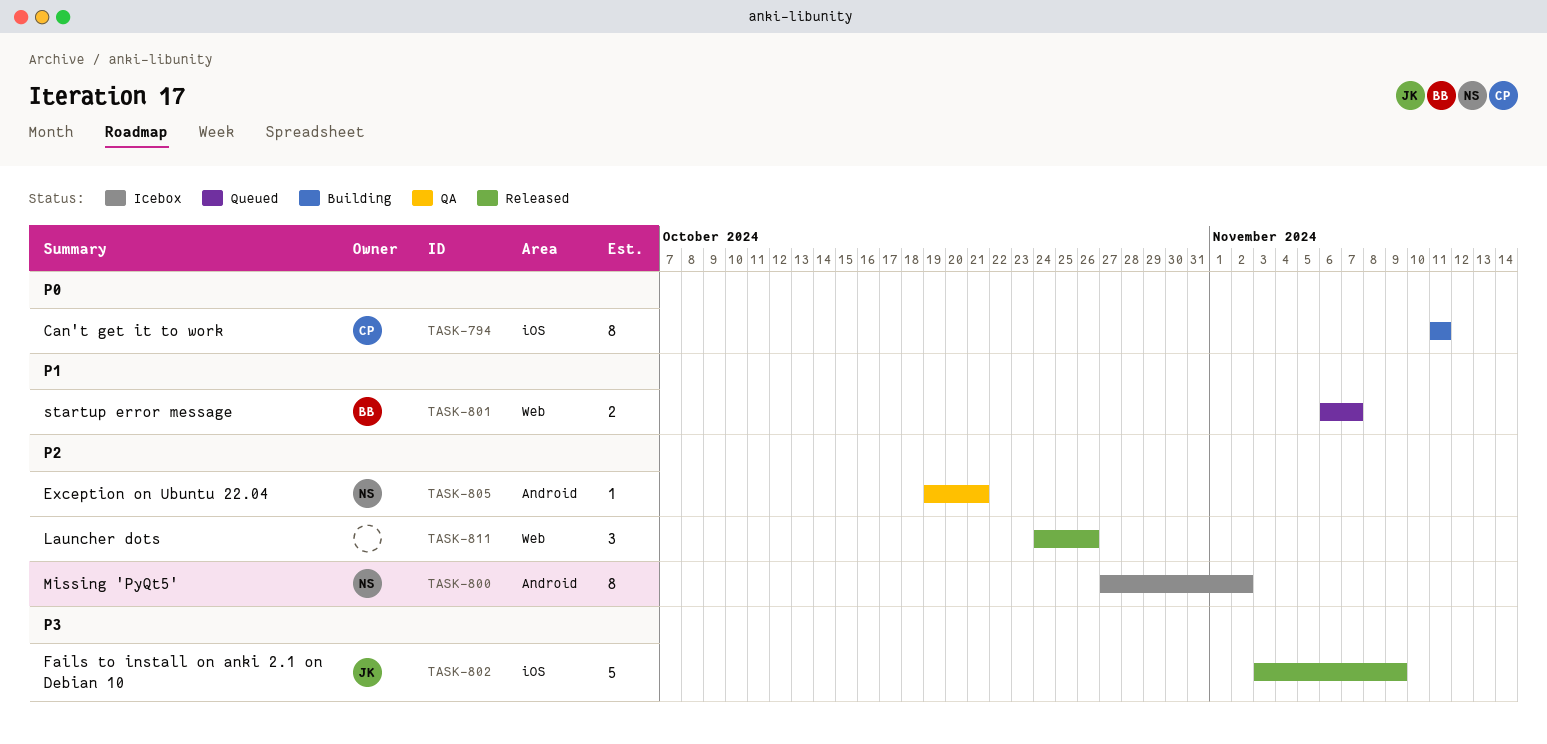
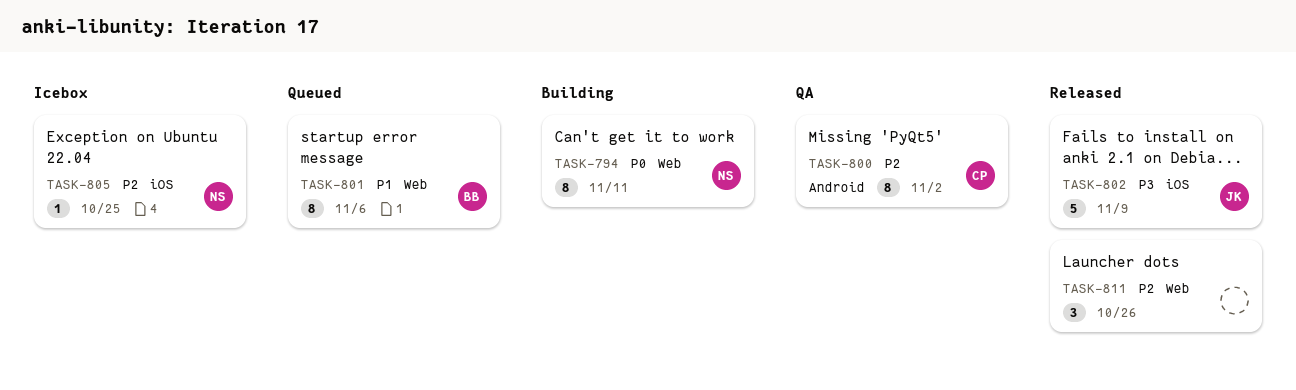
TASK-794, owner: CP -> NS
TASK-794, label: iOS -> Web
TASK-800, status: Icebox -> QA
TASK-800, owner: NS -> CP
TASK-801, estimate: 2 -> 8
TASK-801, due: Nov 7 -> Nov 6
TASK-805, status: QA -> Icebox
TASK-805, label: Android -> iOS
TASK-805, due: Oct 21 -> Oct 25

